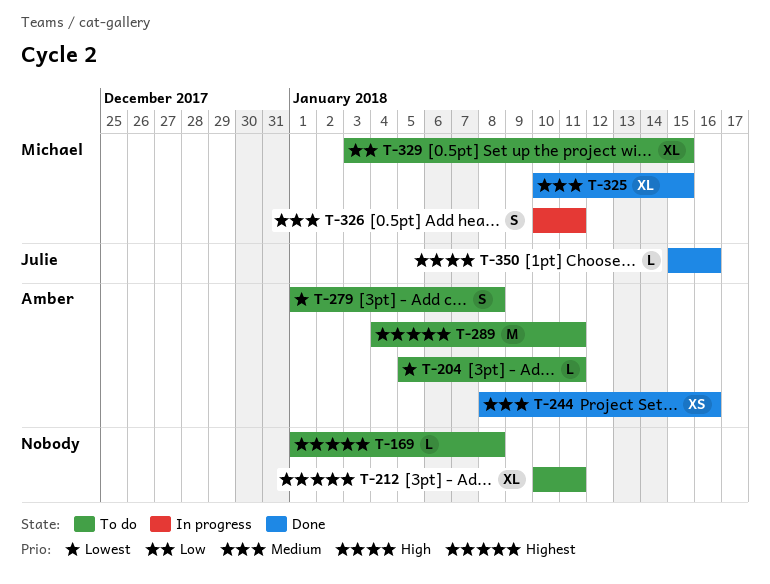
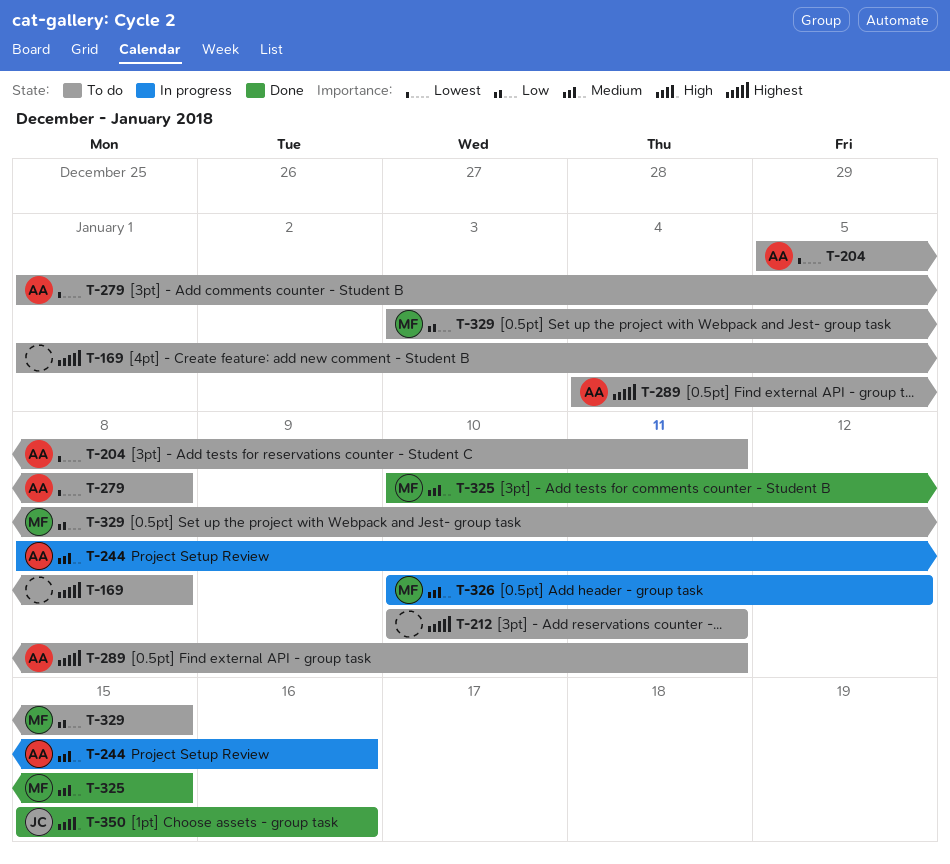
T-244, status: Done -> In progress
T-326, due: Jan 11 -> Jan 12

